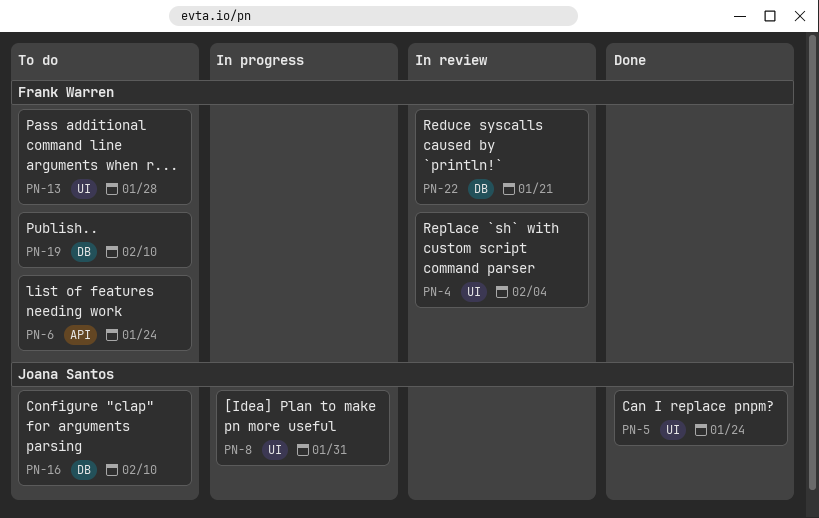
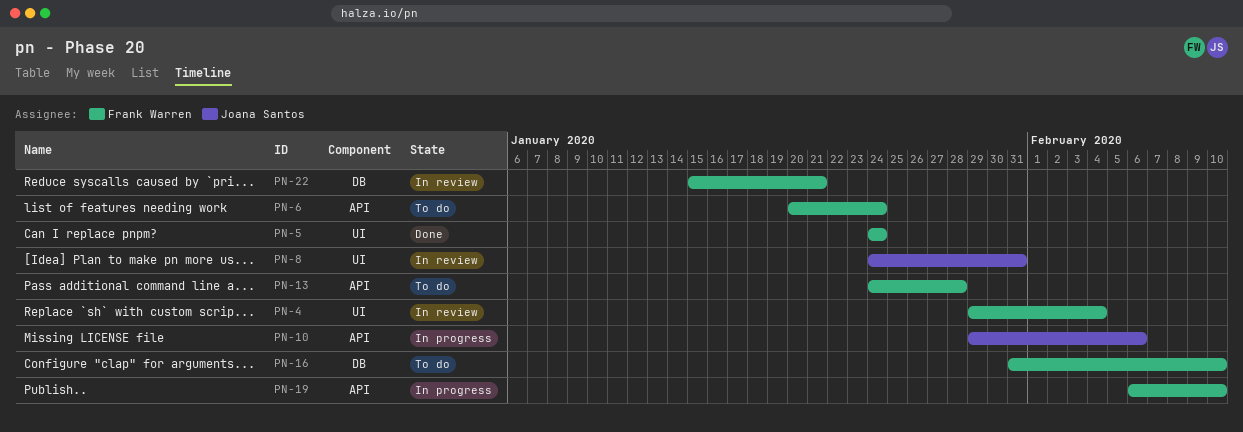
PN-5, owner: Joana Santos -> Frank Warren
PN-8, status: In progress -> In review
PN-10: none -> present
PN-13, label: UI -> API
PN-16, owner: Joana Santos -> Frank Warren
PN-19, status: To do -> In progress
PN-19, label: DB -> API

